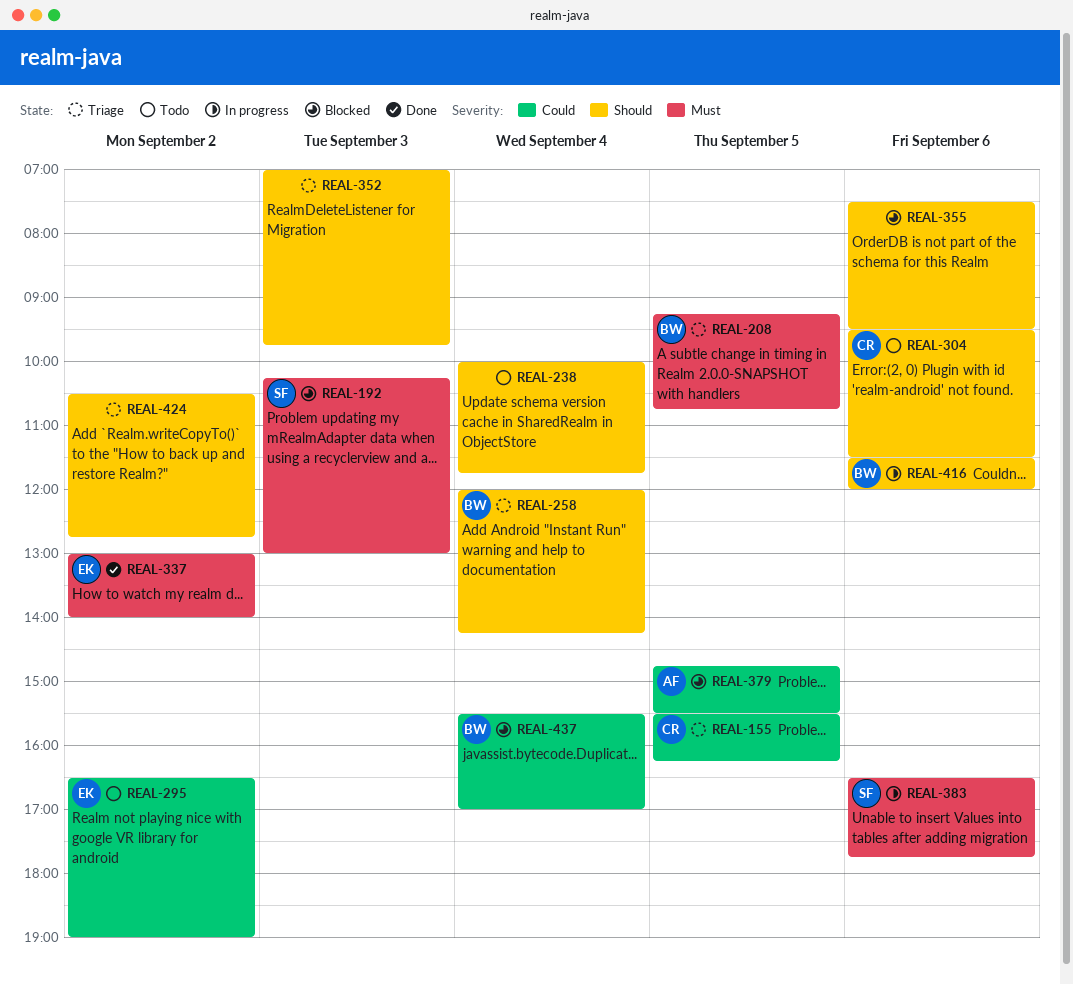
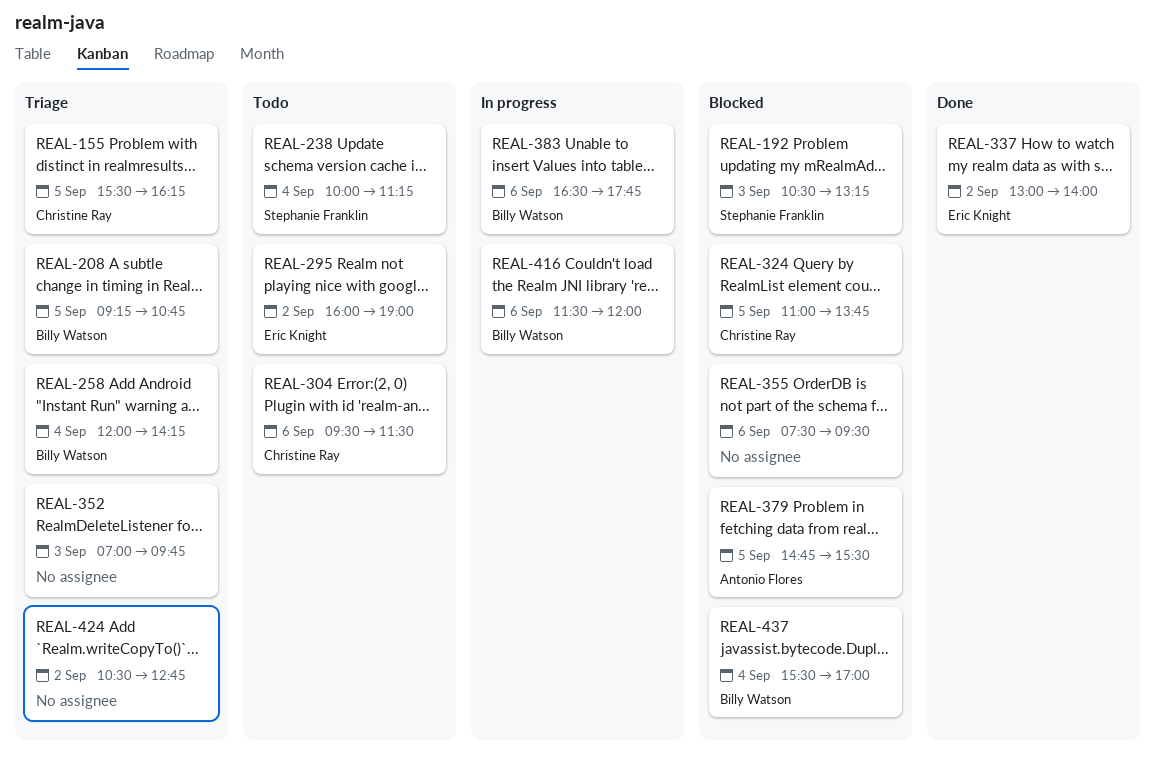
REAL-192, begins: 10:15 -> 10:30
REAL-192, ends: 13:00 -> 13:15
REAL-238, owner: none -> Stephanie Franklin
REAL-238, ends: 11:45 -> 11:15
REAL-295, begins: 16:30 -> 16:00
REAL-324: none -> present
REAL-383, owner: Stephanie Franklin -> Billy Watson

